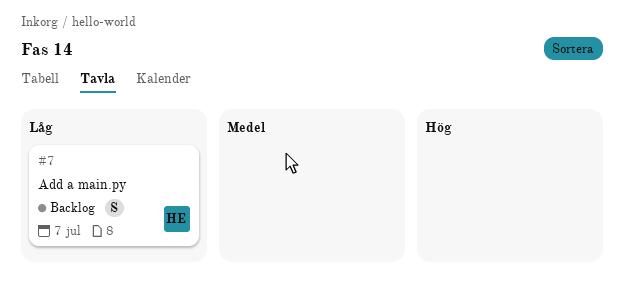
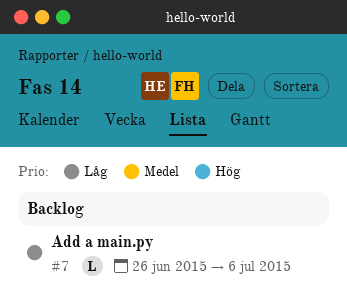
#7, estimate: S -> L
#7, due: Jul 7 -> Jul 6

